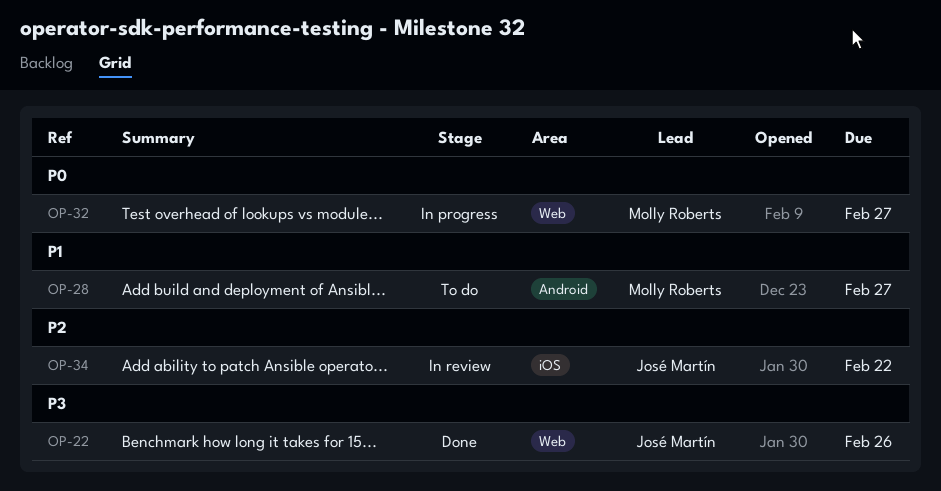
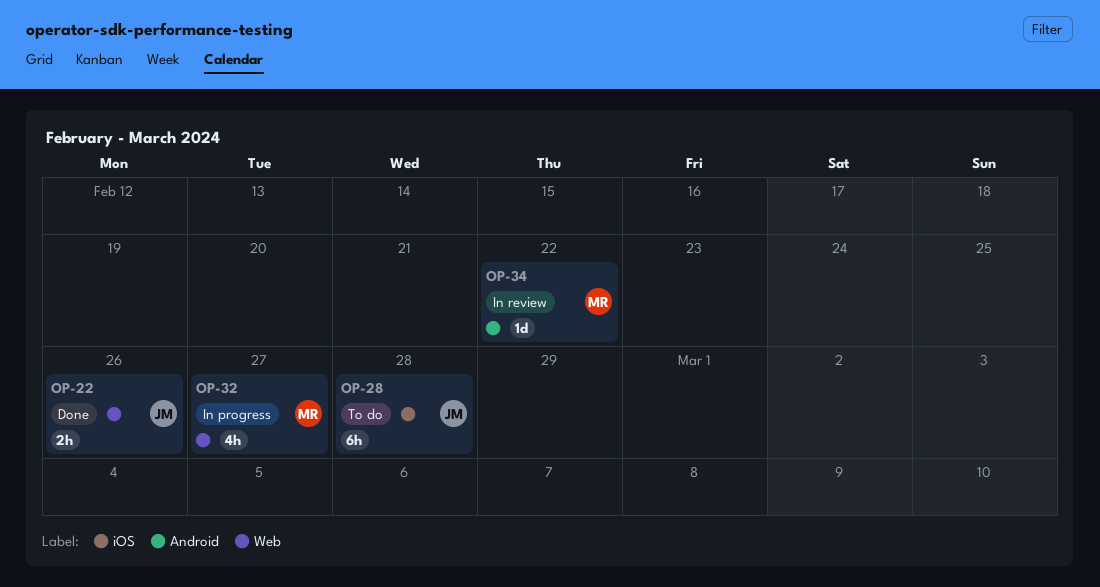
OP-28, owner: Molly Roberts -> José Martín
OP-28, label: Android -> iOS
OP-28, due: Feb 27 -> Feb 28
OP-34, owner: José Martín -> Molly Roberts
OP-34, label: iOS -> Android

